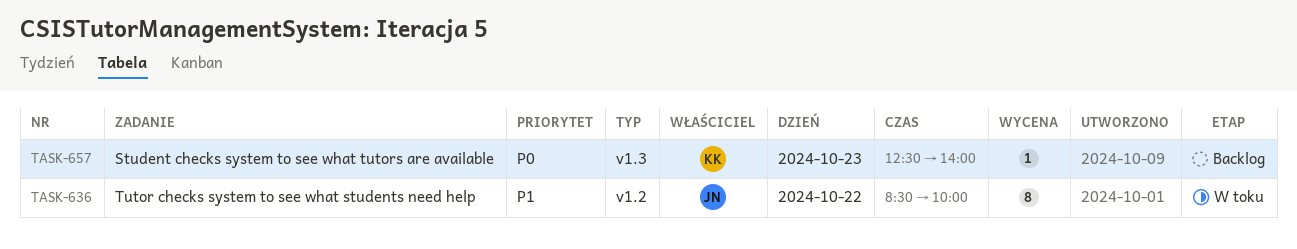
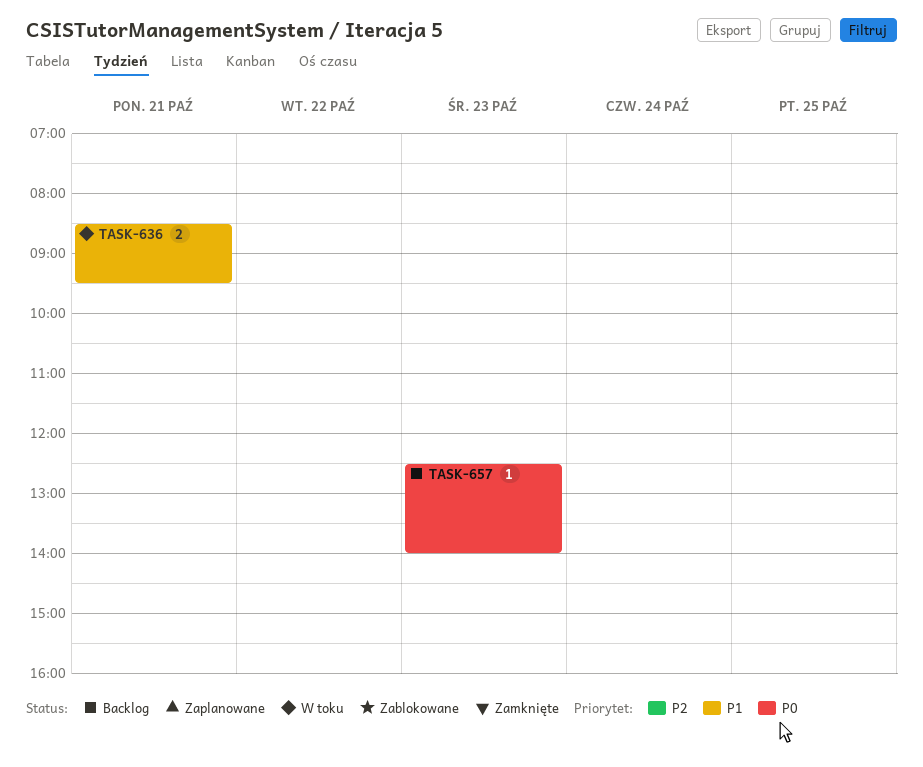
TASK-636, estimate: 8 -> 2
TASK-636, day: Oct 22 -> Oct 21
TASK-636, ends: 10:00 -> 09:30

